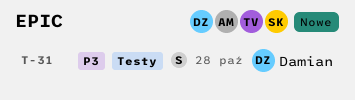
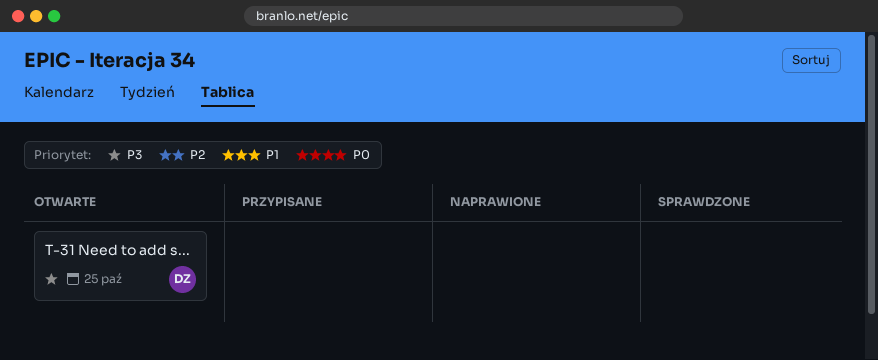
T-31, due: Oct 28 -> Oct 25

